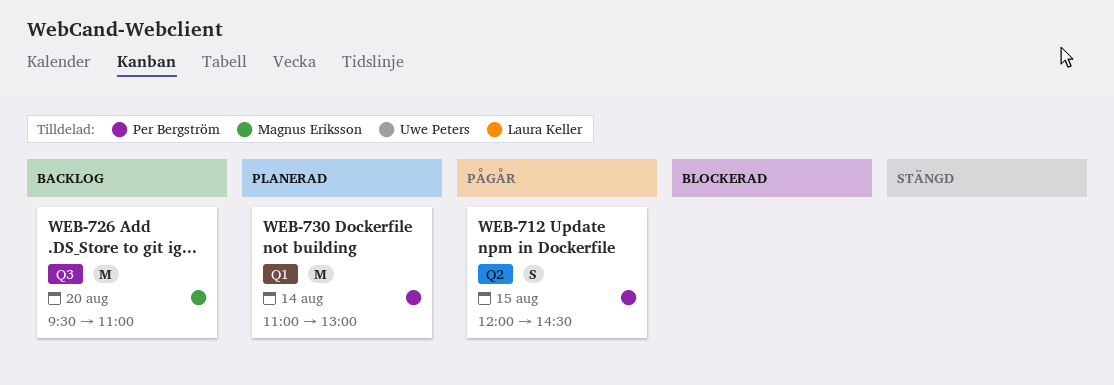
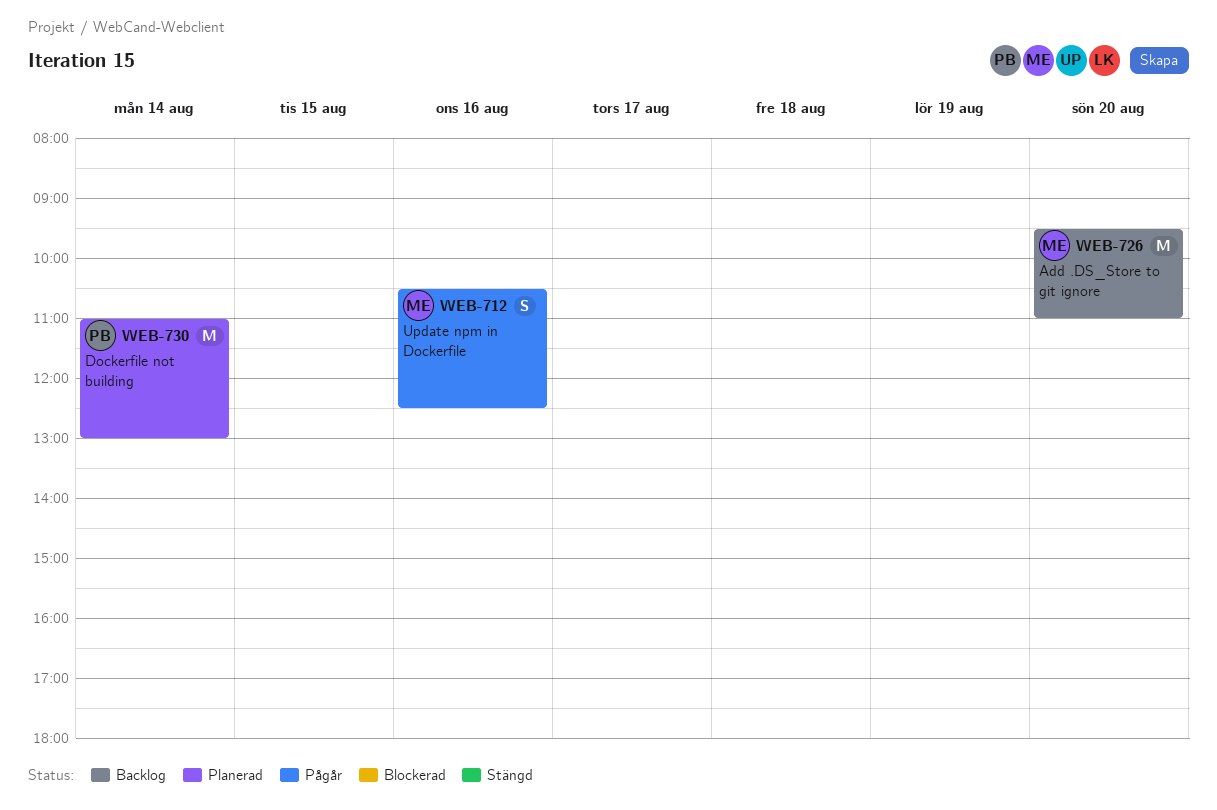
WEB-712, owner: Per Bergström -> Magnus Eriksson
WEB-712, day: Aug 15 -> Aug 16
WEB-712, begins: 12:00 -> 10:30
WEB-712, ends: 14:30 -> 12:30

